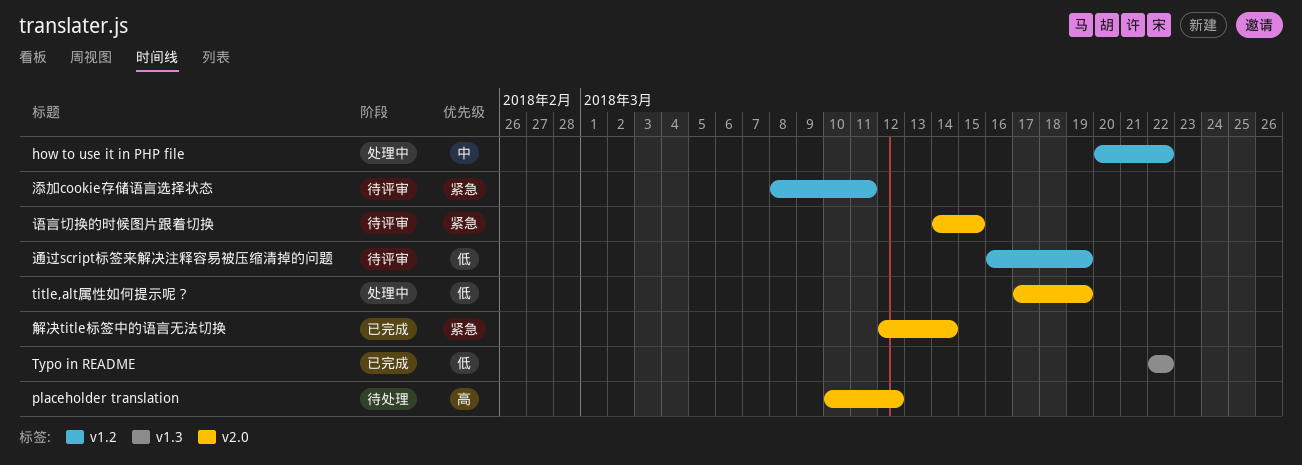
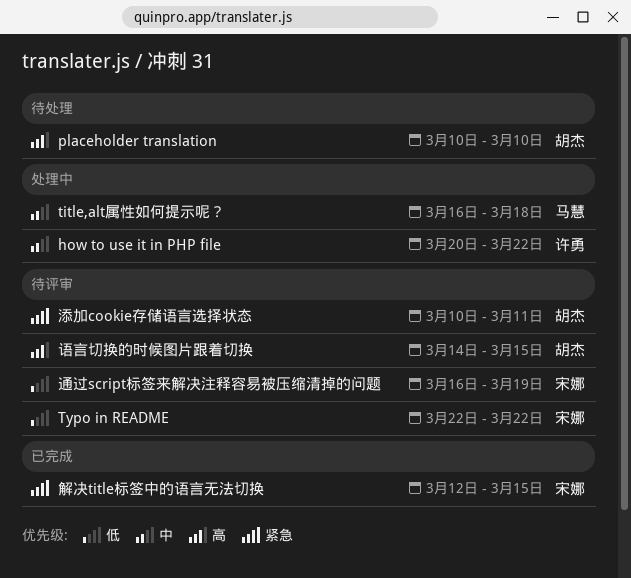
placeholder translation, due: Mar 12 -> Mar 10
title,alt属性如何提示呢？, priority: 低 -> 中
title,alt属性如何提示呢？, start: Mar 17 -> Mar 16
title,alt属性如何提示呢？, due: Mar 19 -> Mar 18
Typo in README, status: 已完成 -> 待评审
添加cookie存储语言选择状态, start: Mar 8 -> Mar 10
解决title标签中的语言无法切换, due: Mar 14 -> Mar 15
语言切换的时候图片跟着切换, priority: 紧急 -> 高

